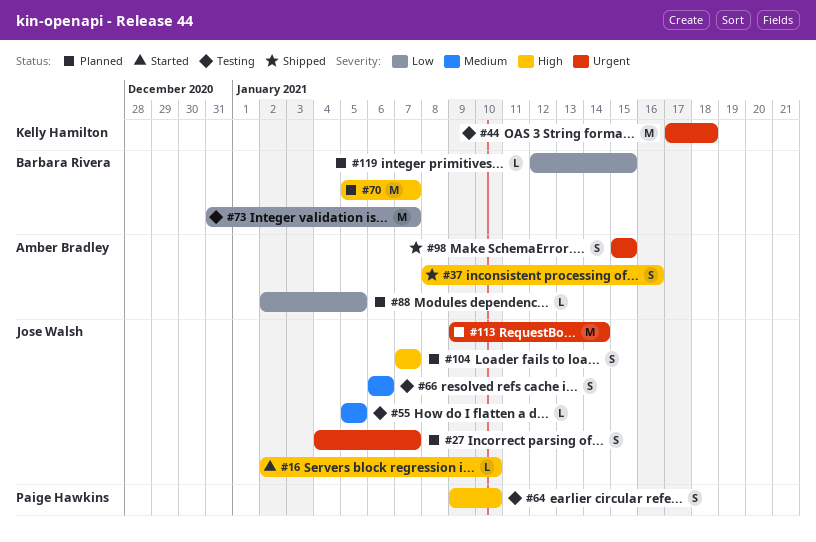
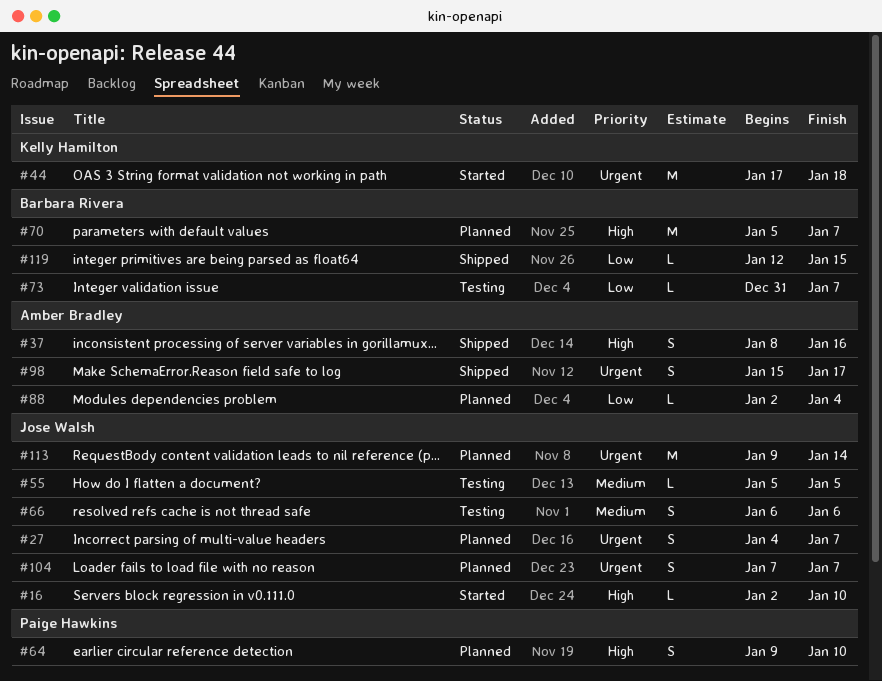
#44, status: Testing -> Started
#64, status: Testing -> Planned
#73, estimate: M -> L
#88, due: Jan 5 -> Jan 4
#98, due: Jan 15 -> Jan 17
#104, priority: High -> Urgent
#119, status: Planned -> Shipped

